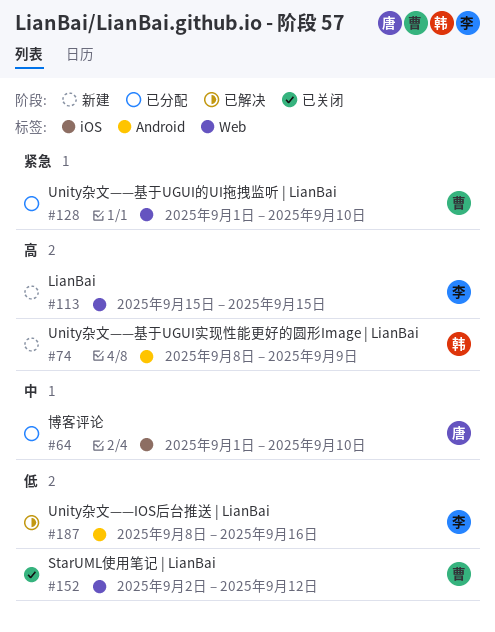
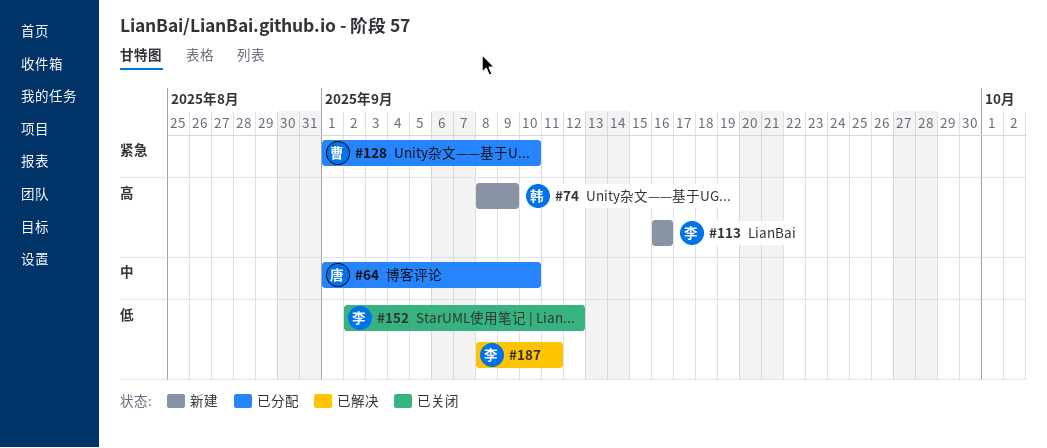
#113, start: Sep 15 -> Sep 16
#113, due: Sep 15 -> Sep 16
#152, owner: 曹 -> 李
#187, due: Sep 16 -> Sep 11

